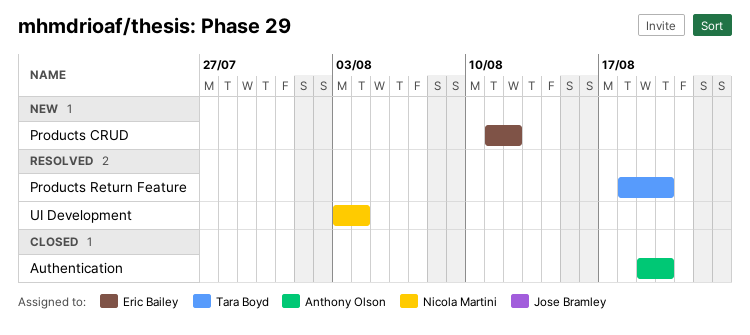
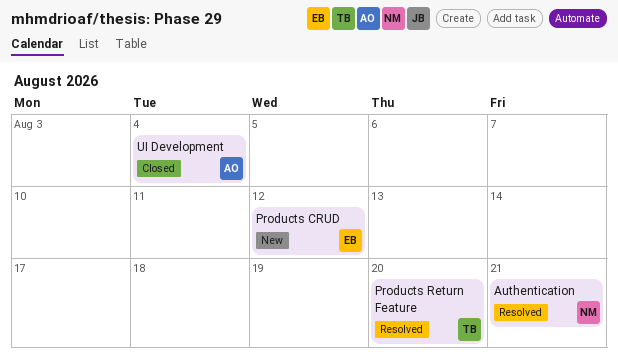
Authentication, status: Closed -> Resolved
Authentication, owner: Anthony Olson -> Nicola Martini
Authentication, due: Aug 20 -> Aug 21
UI Development, status: Resolved -> Closed
UI Development, owner: Nicola Martini -> Anthony Olson

